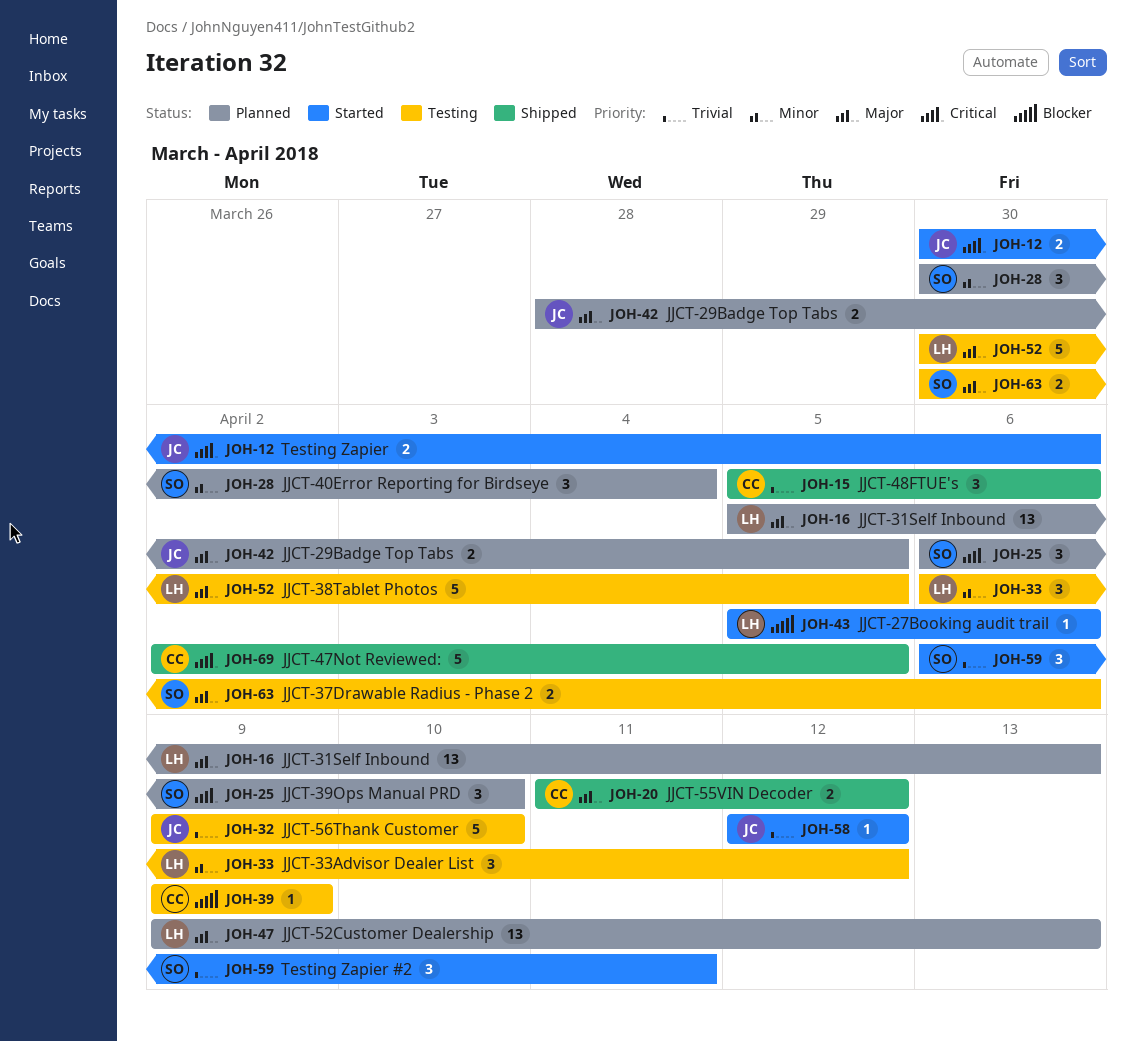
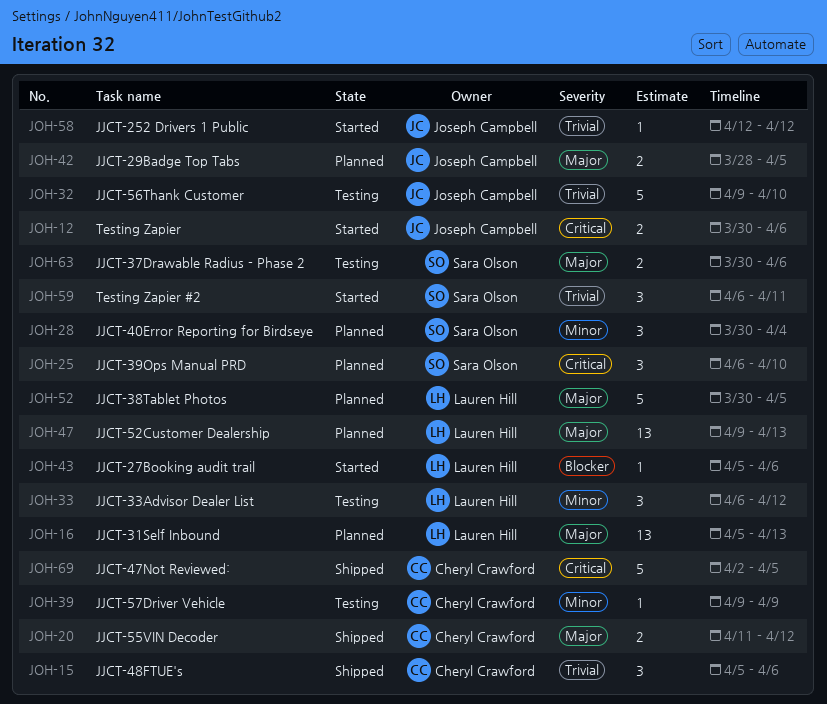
JOH-39, priority: Blocker -> Minor
JOH-52, status: Testing -> Planned

